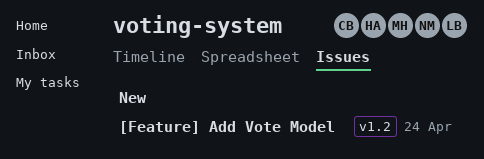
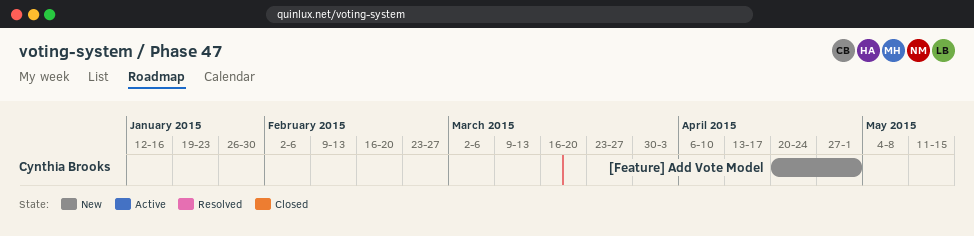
[Feature] Add Vote Model, due: Apr 24 -> May 1

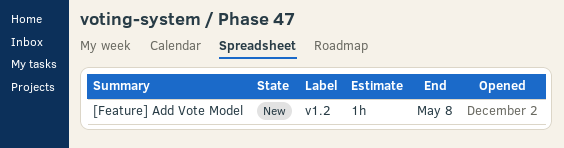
[Feature] Add Vote Model, due: May 1 -> May 8

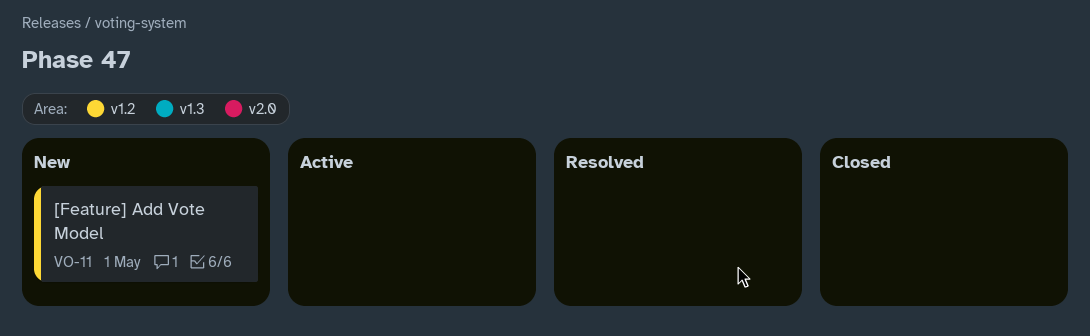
[Feature] Add Vote Model, due: May 8 -> May 1

